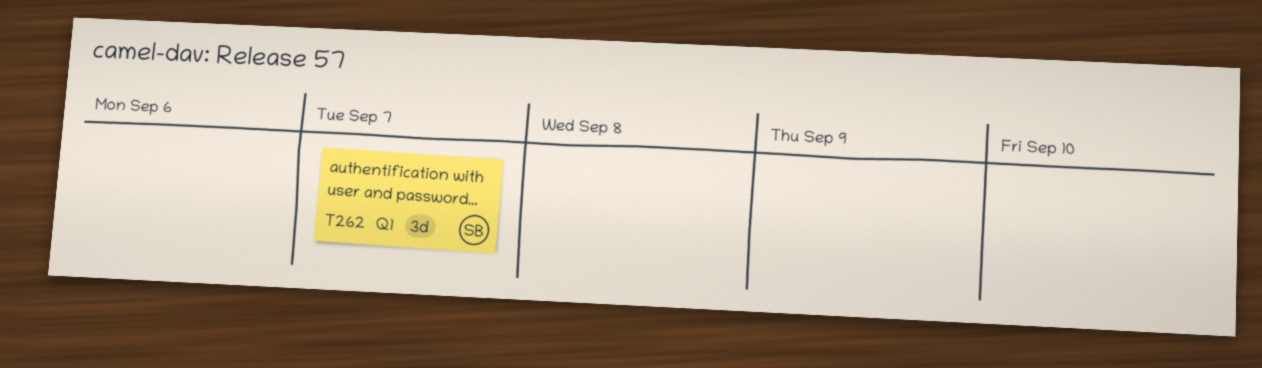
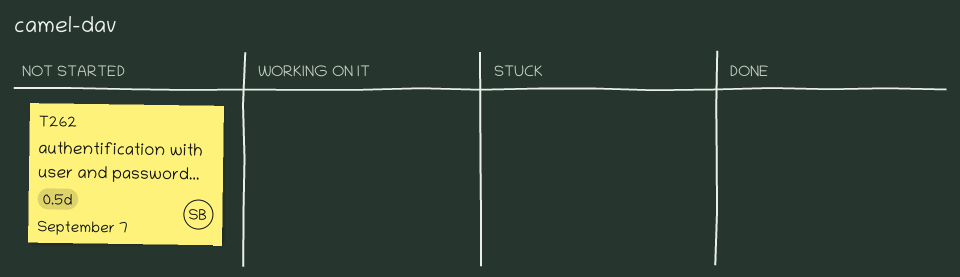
T262, estimate: 3d -> 0.5d

